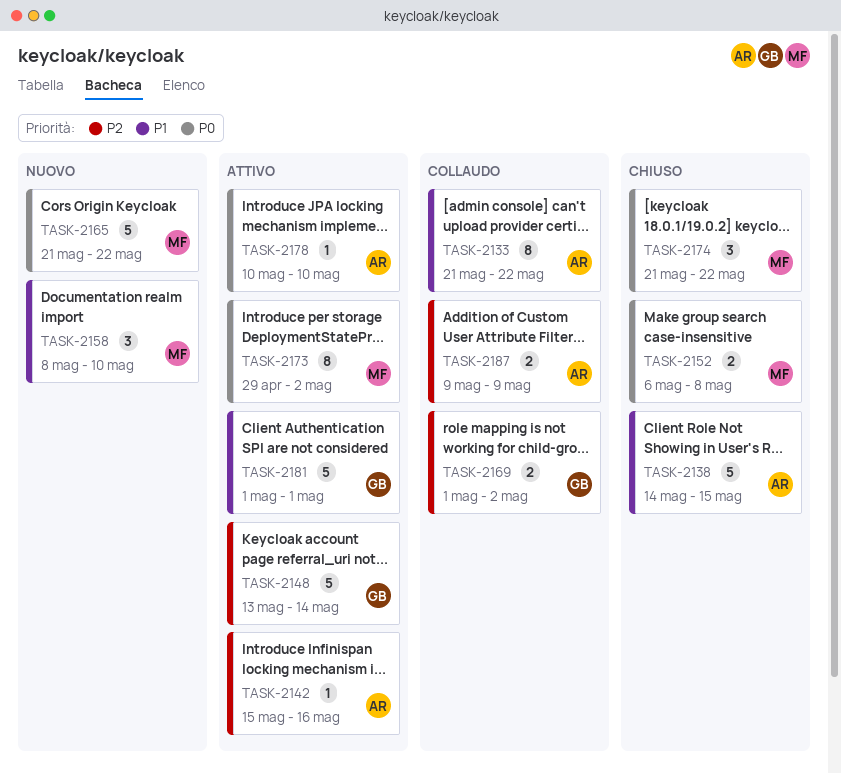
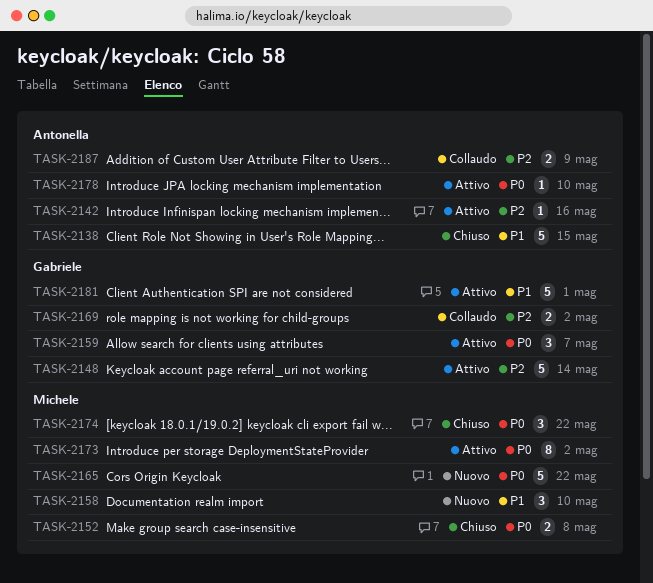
TASK-2133: present -> none
TASK-2159: none -> present

